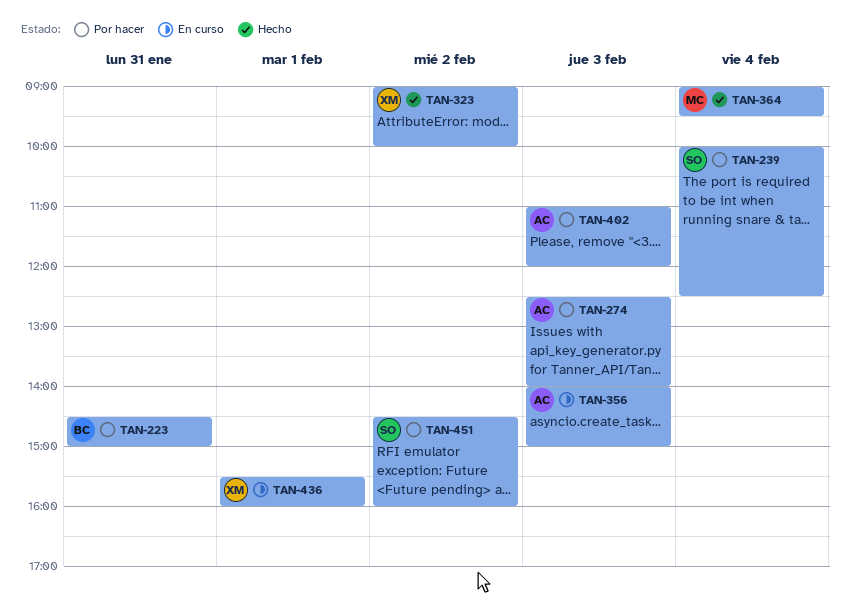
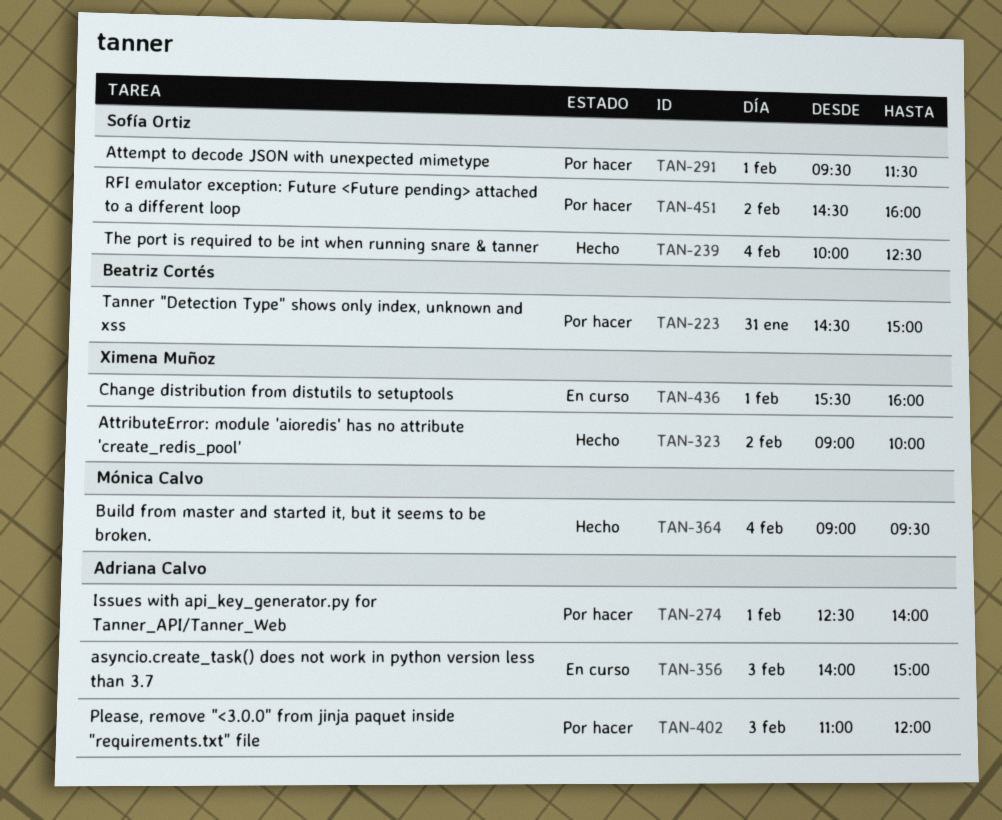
TAN-239, status: Por hacer -> Hecho
TAN-274, day: Feb 3 -> Feb 1
TAN-291: none -> present

